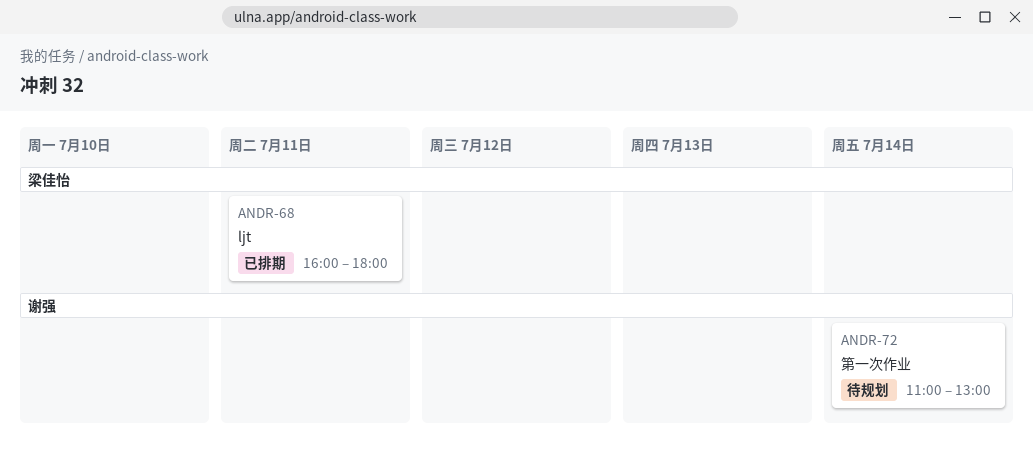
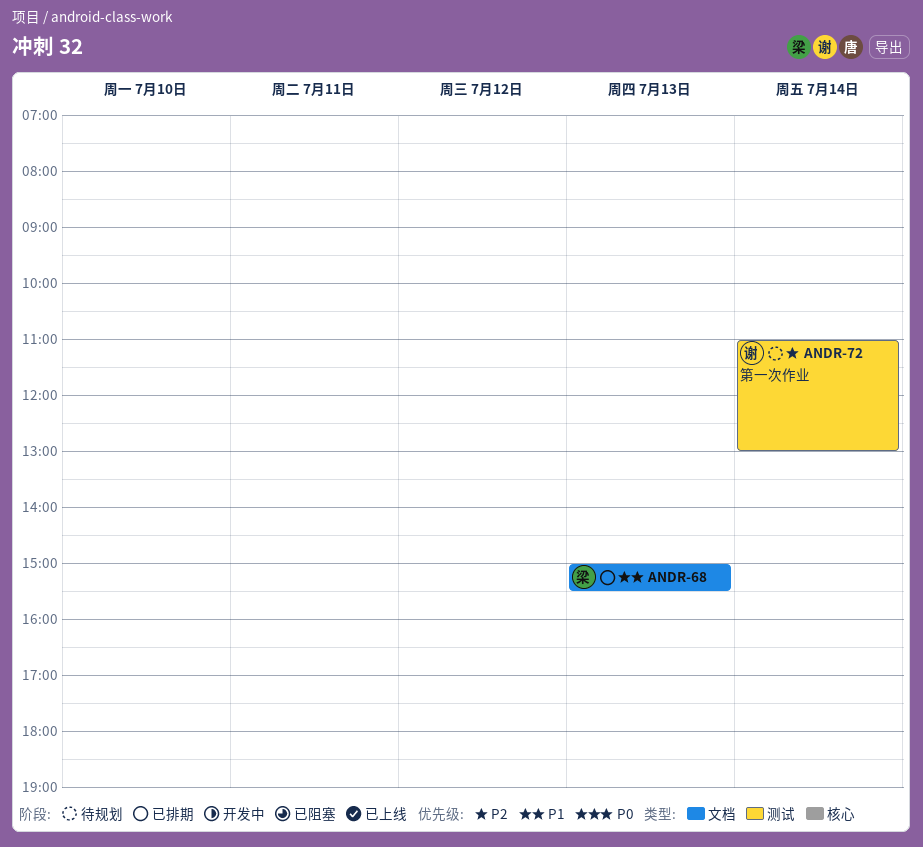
ANDR-68, day: Jul 11 -> Jul 13
ANDR-68, begins: 16:00 -> 15:00
ANDR-68, ends: 18:00 -> 15:30

